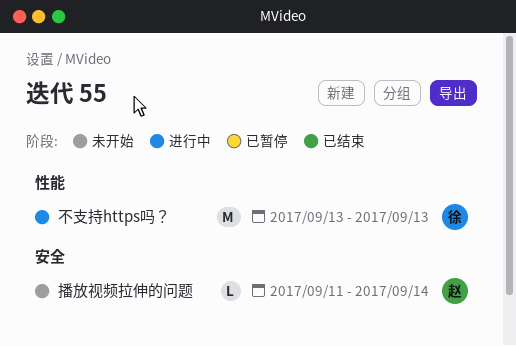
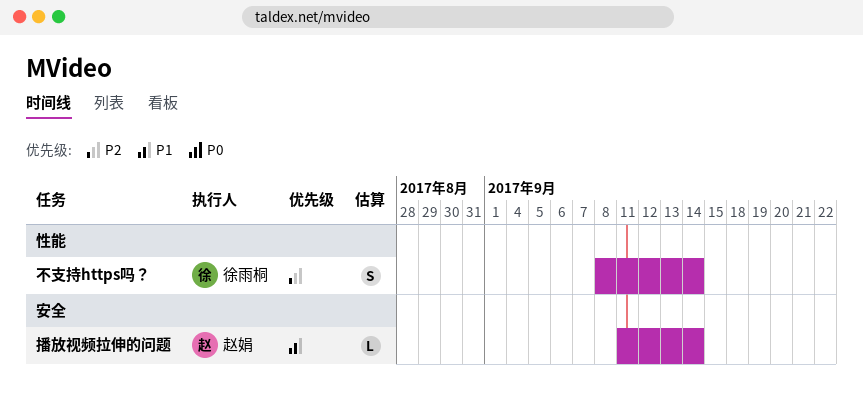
不支持https吗？, estimate: M -> S
不支持https吗？, start: Sep 13 -> Sep 8
不支持https吗？, due: Sep 13 -> Sep 14

